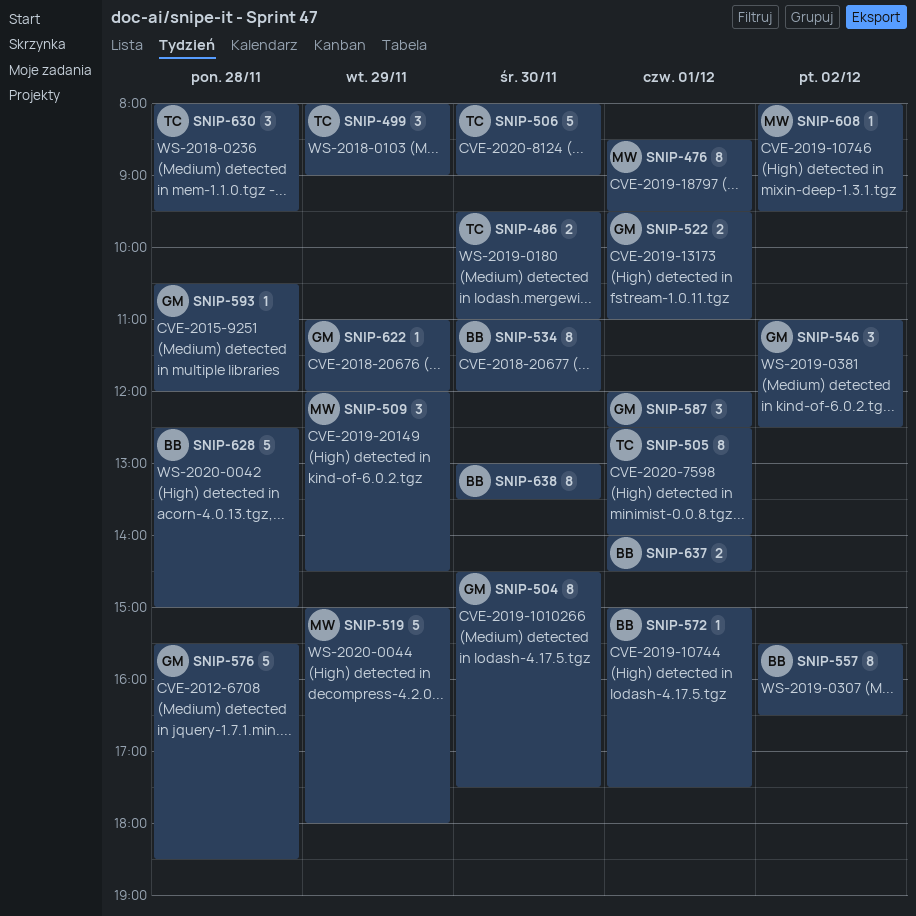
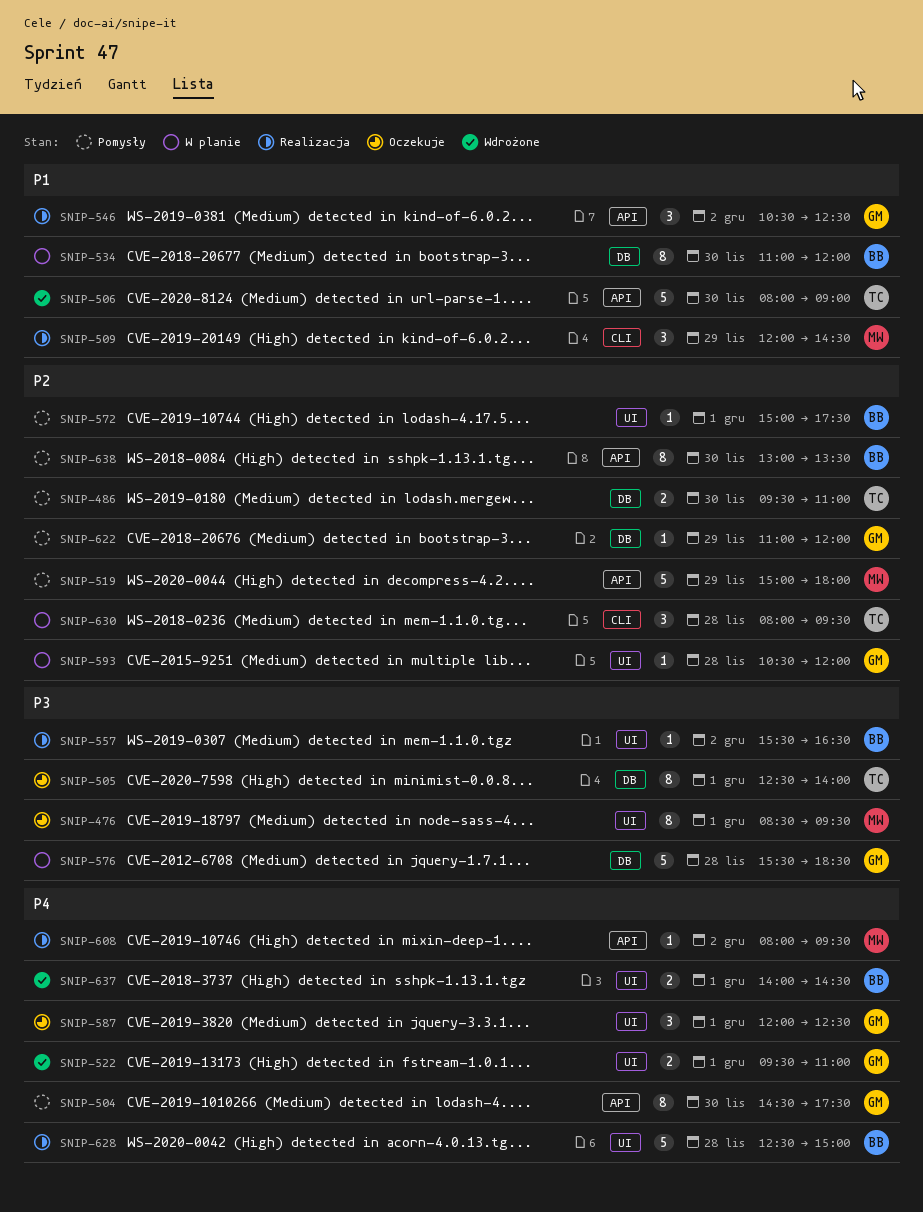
SNIP-499: present -> none
SNIP-546, begins: 11:00 -> 10:30
SNIP-557, estimate: 8 -> 1

